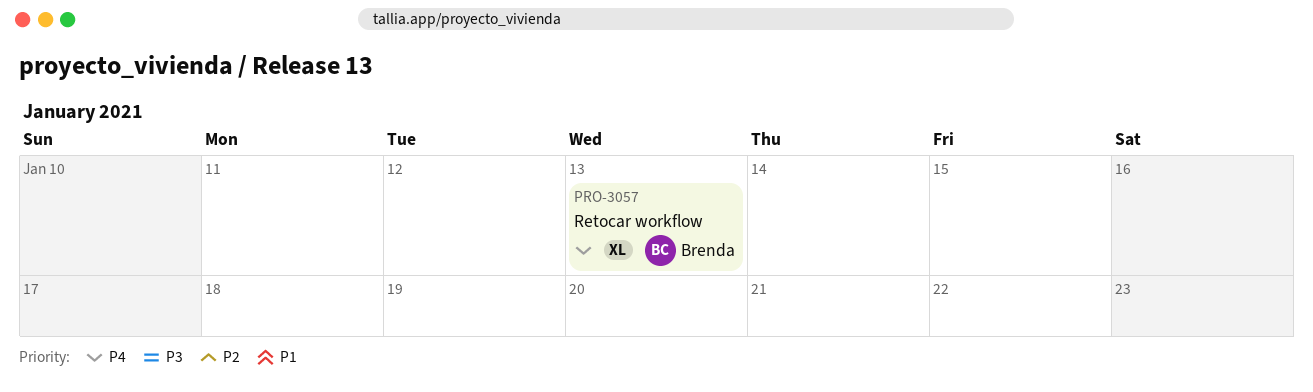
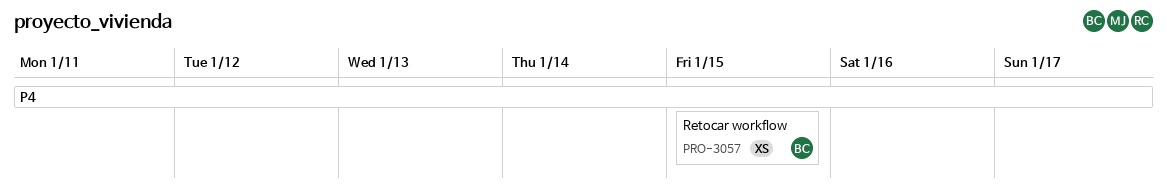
PRO-3057, estimate: XL -> XS
PRO-3057, due: Jan 13 -> Jan 15

